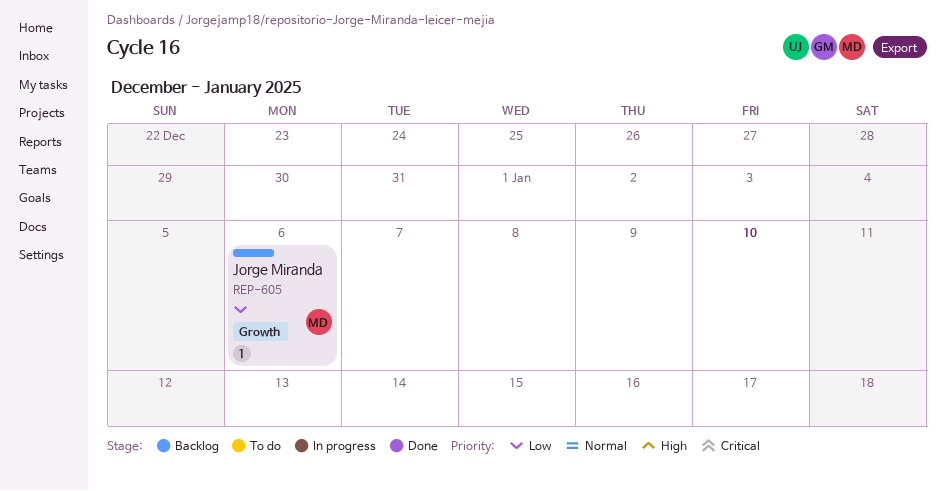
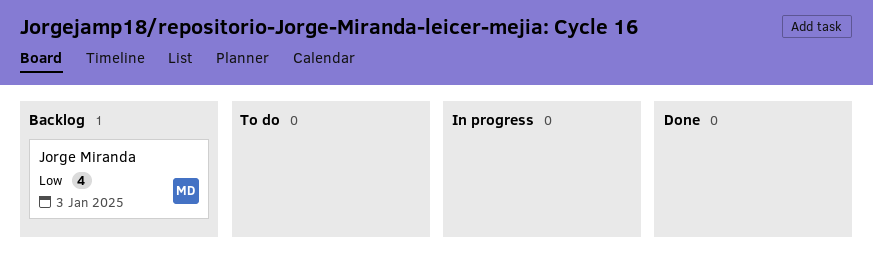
Jorge Miranda, estimate: 1 -> 4
Jorge Miranda, due: Jan 6 -> Jan 3

